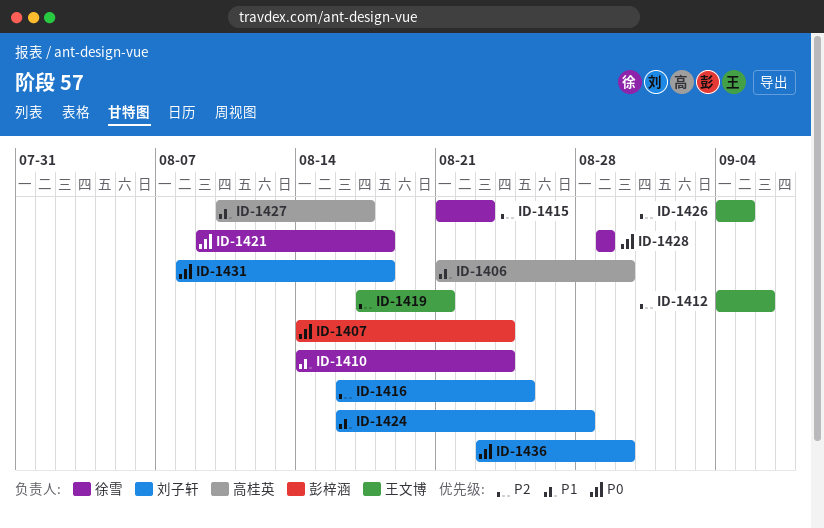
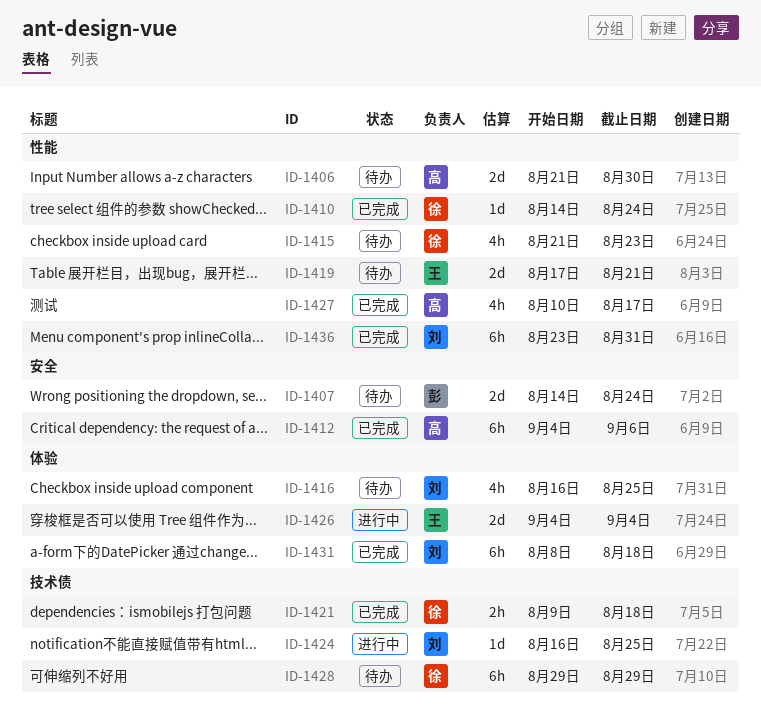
ID-1412, owner: 王文博 -> 高桂英
ID-1424, due: Aug 28 -> Aug 25
ID-1426, due: Sep 5 -> Sep 4
ID-1436, due: Aug 30 -> Aug 31

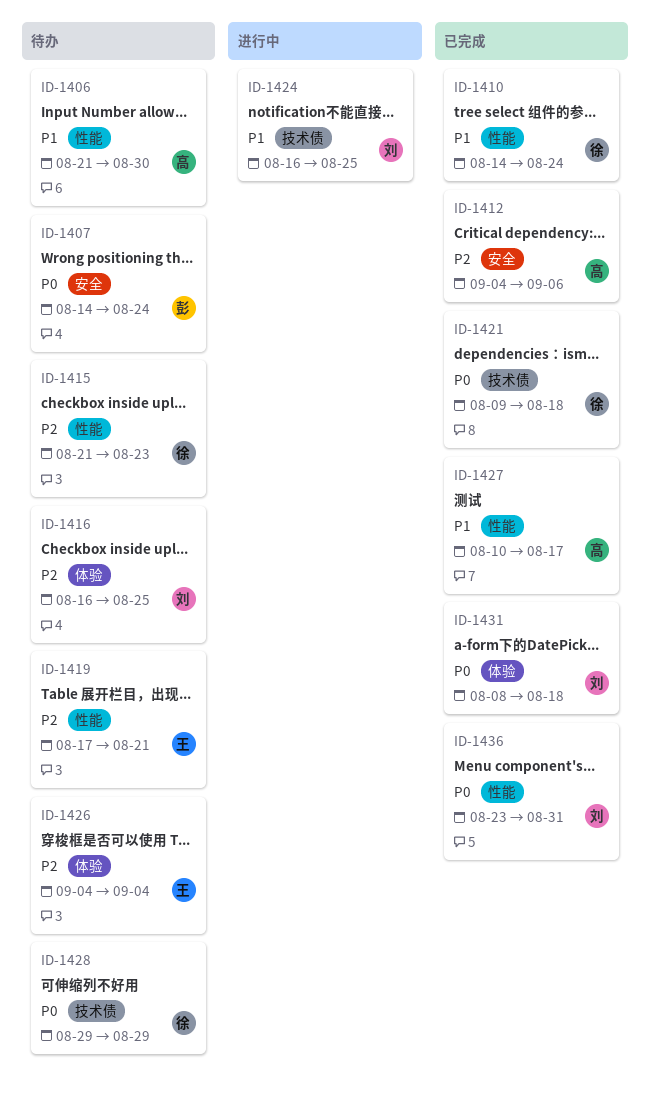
ID-1426, status: 进行中 -> 待办

